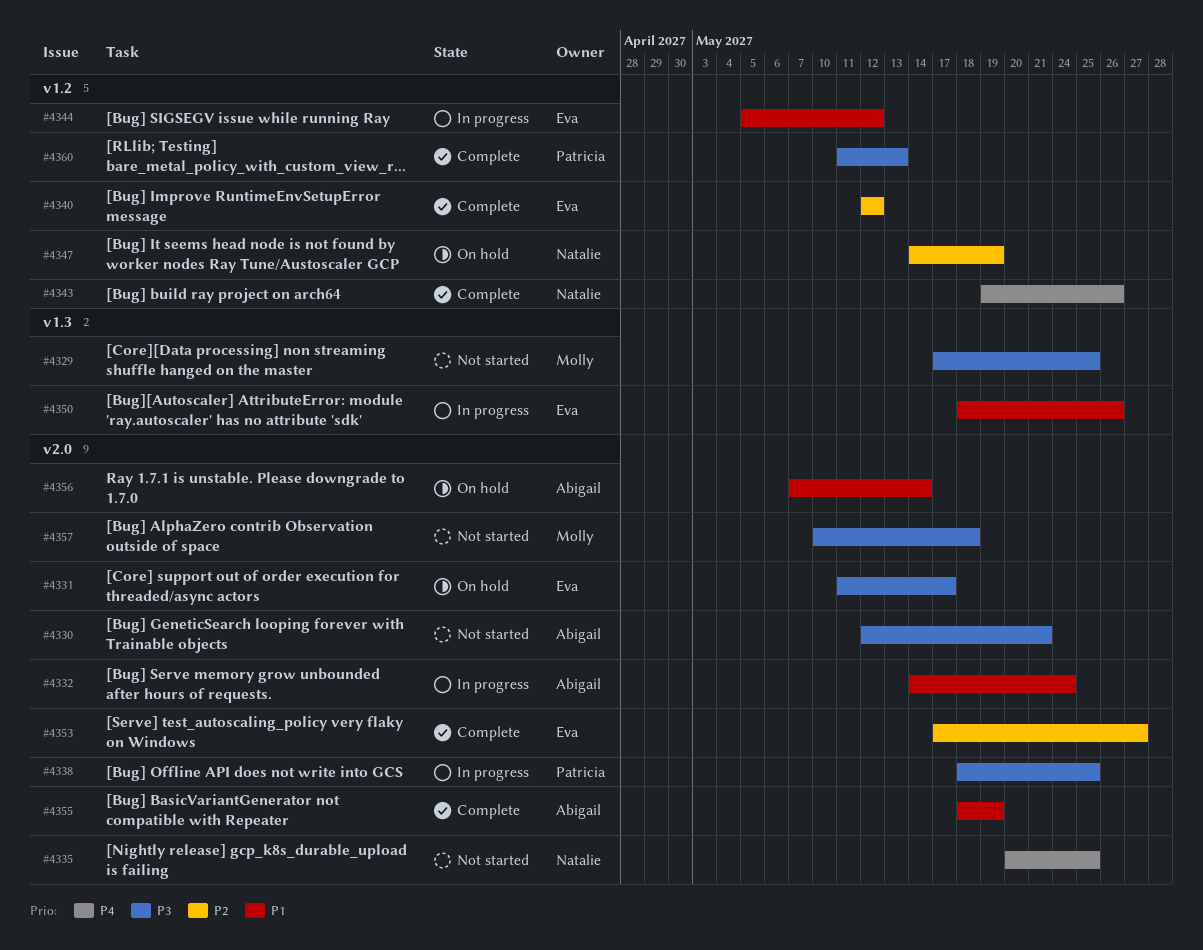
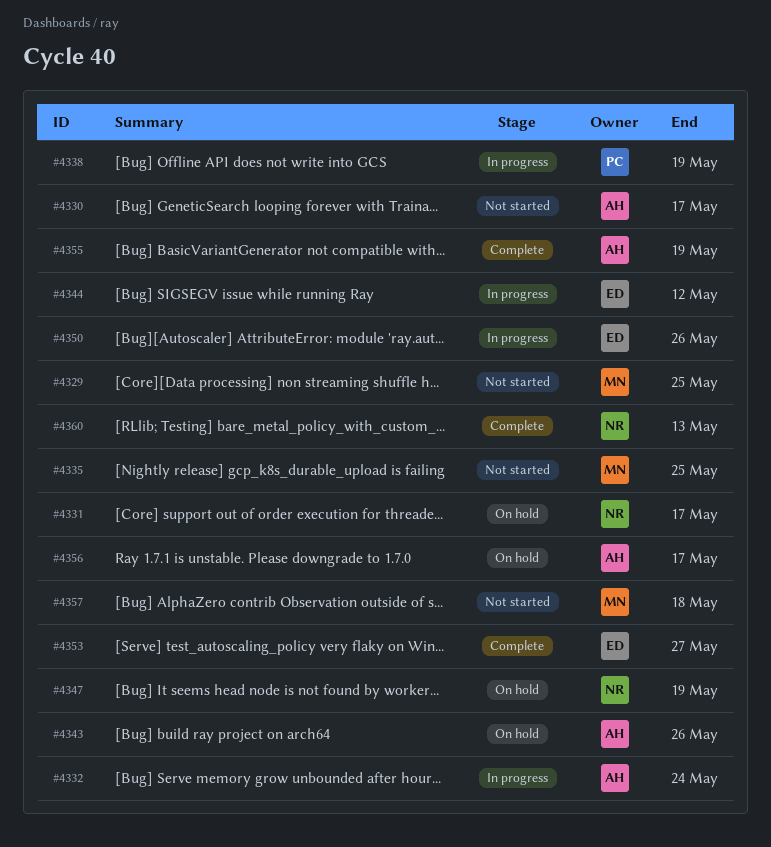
#4330, due: May 21 -> May 17
#4331, owner: Eva -> Natalie
#4335, owner: Natalie -> Molly
#4338, due: May 25 -> May 19
#4340: present -> none
#4343, status: Complete -> On hold
#4343, owner: Natalie -> Abigail
#4356, due: May 14 -> May 17
#4360, owner: Patricia -> Natalie

